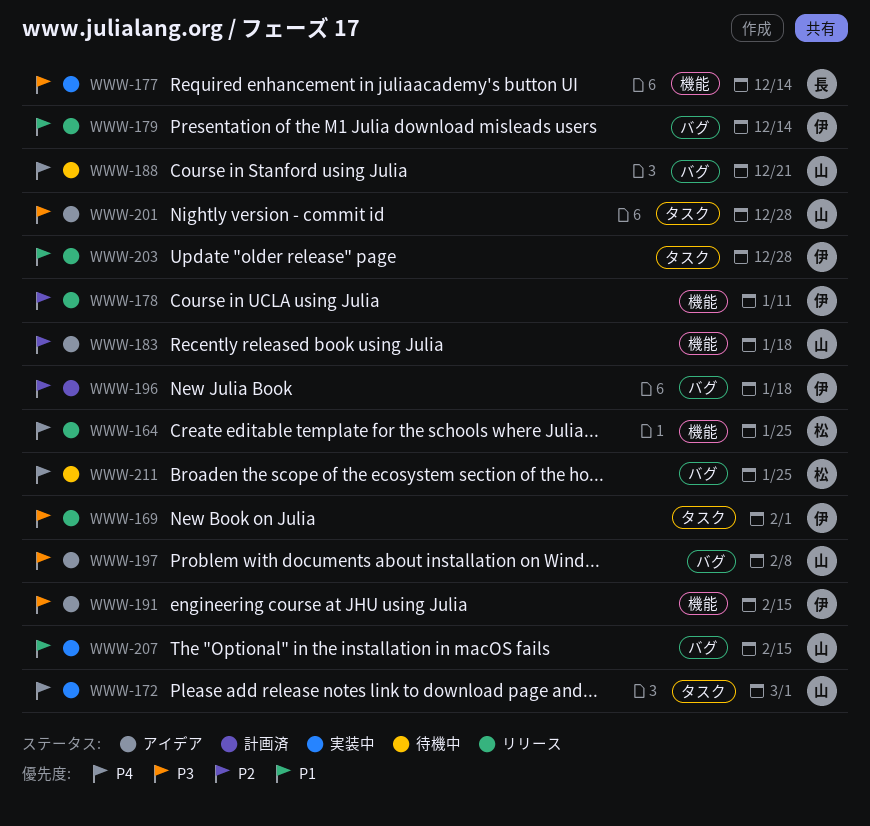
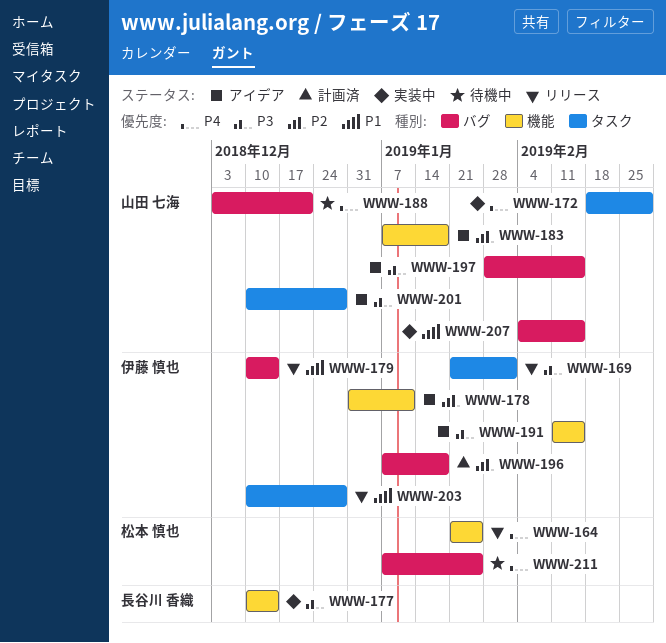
WWW-178, status: リリース -> アイデア
WWW-197, due: Feb 8 -> Feb 15

